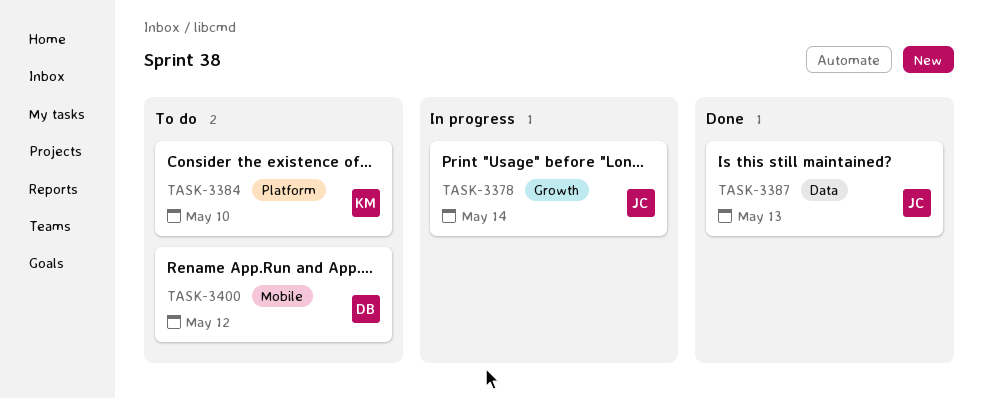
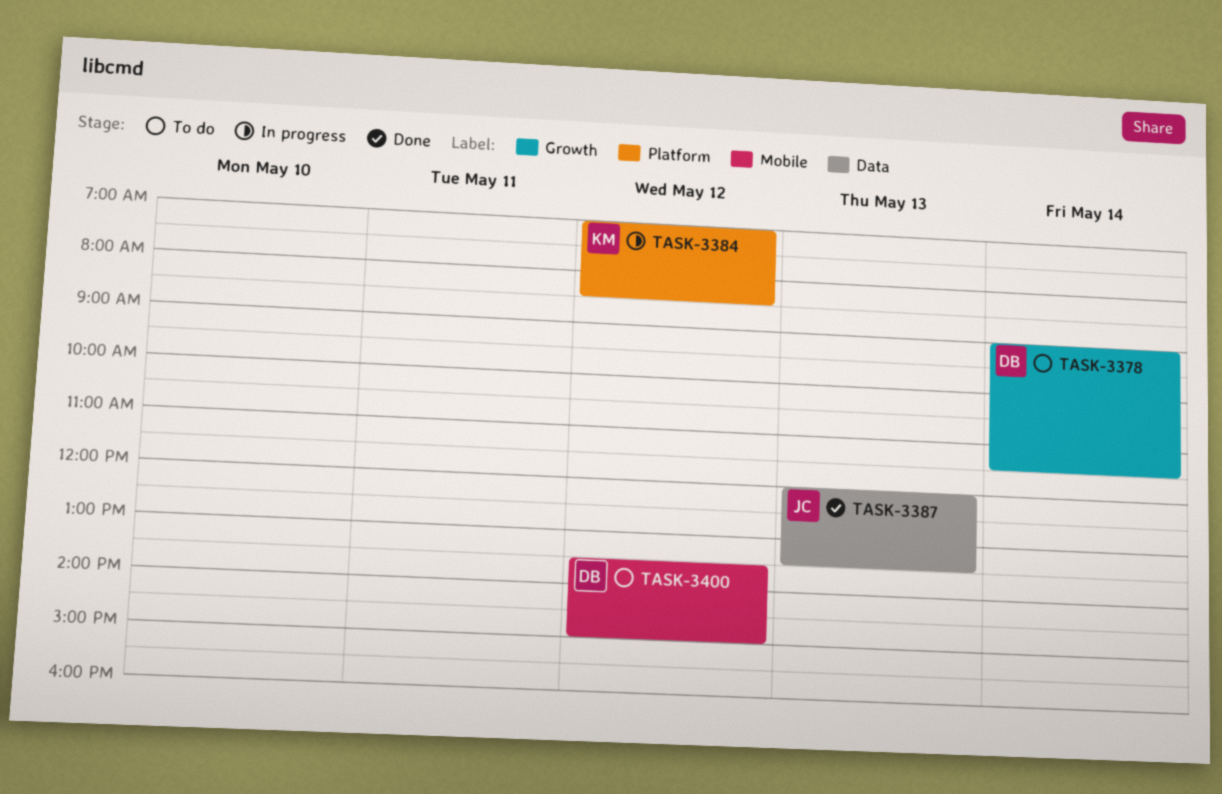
TASK-3378, status: In progress -> To do
TASK-3378, owner: JC -> DB
TASK-3384, status: To do -> In progress
TASK-3384, day: May 10 -> May 12

